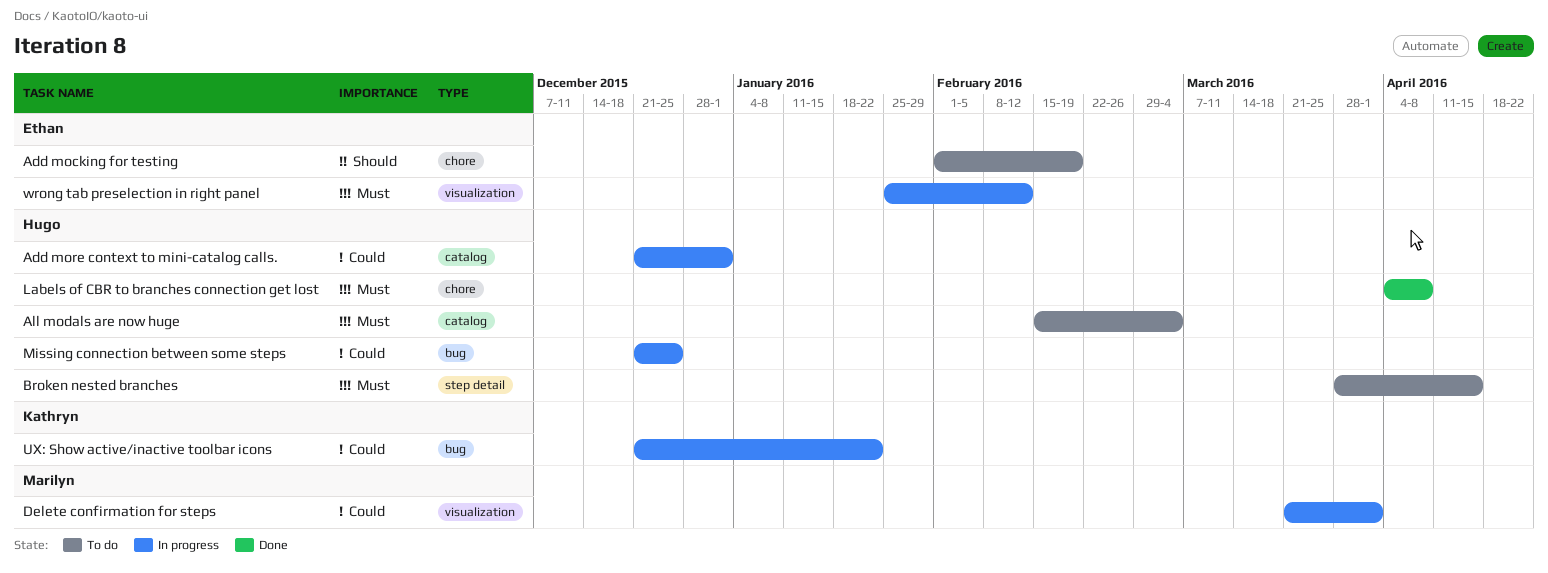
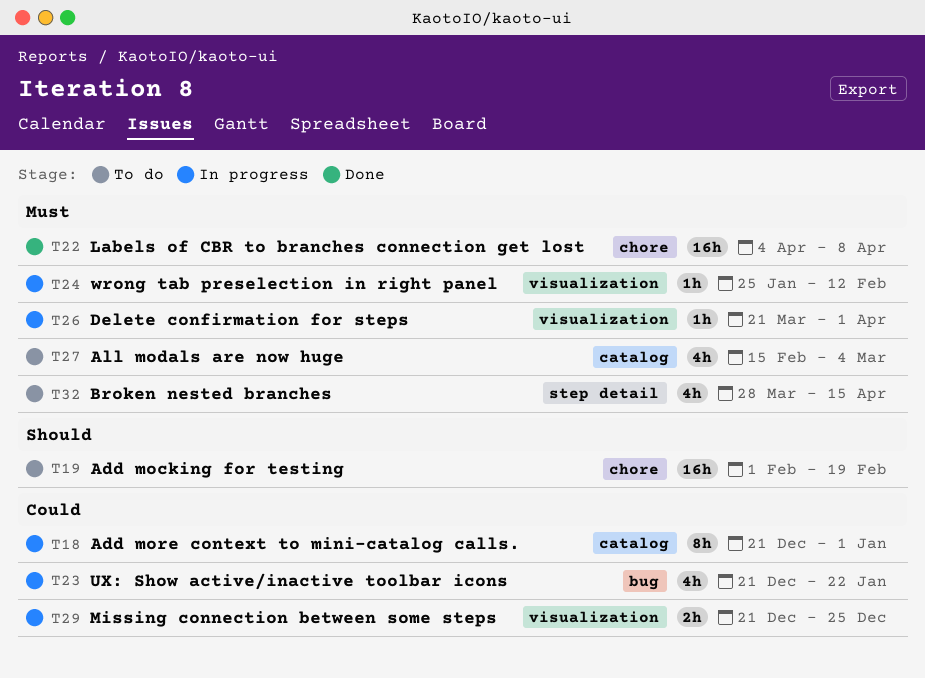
Delete confirmation for steps, priority: Could -> Must
Missing connection between some steps, label: bug -> visualization

